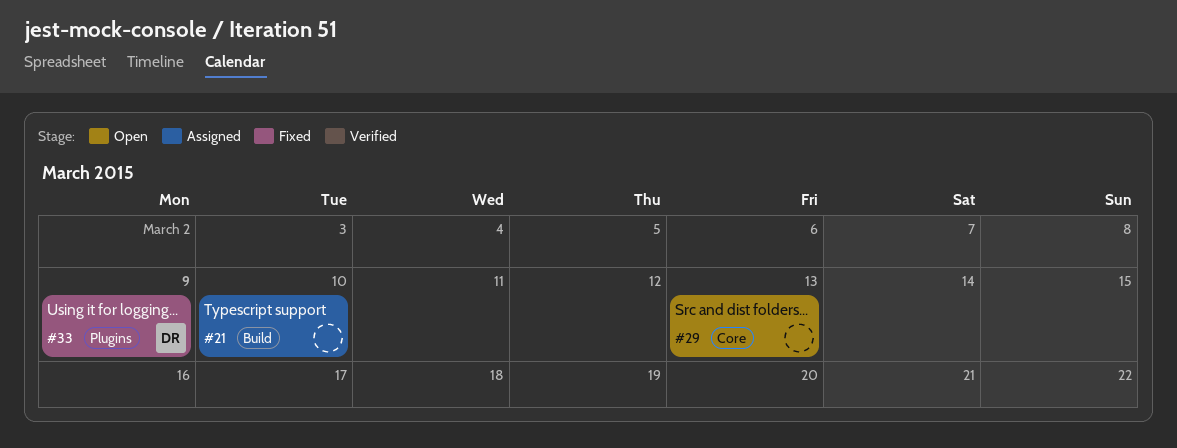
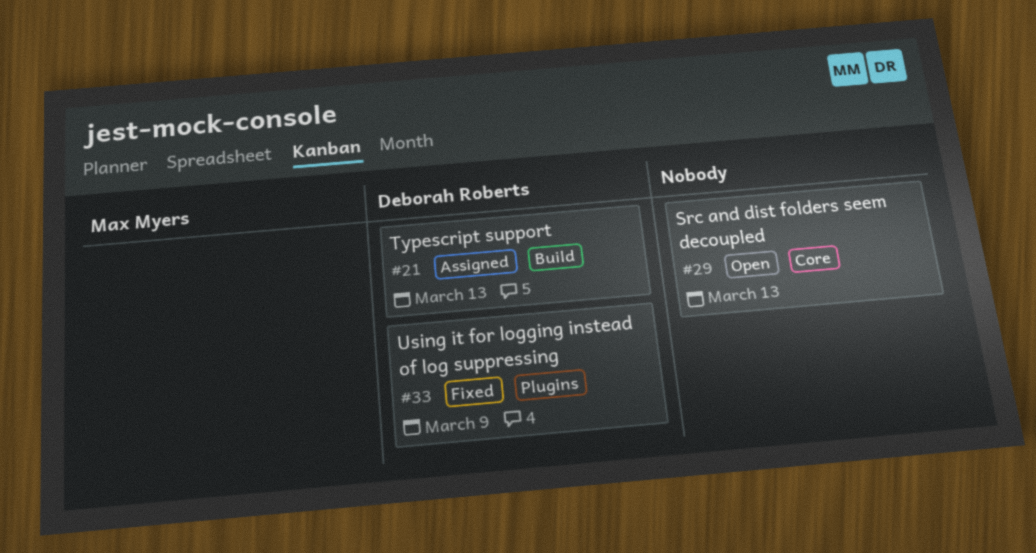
#21, owner: none -> Deborah Roberts
#21, due: Mar 10 -> Mar 13

